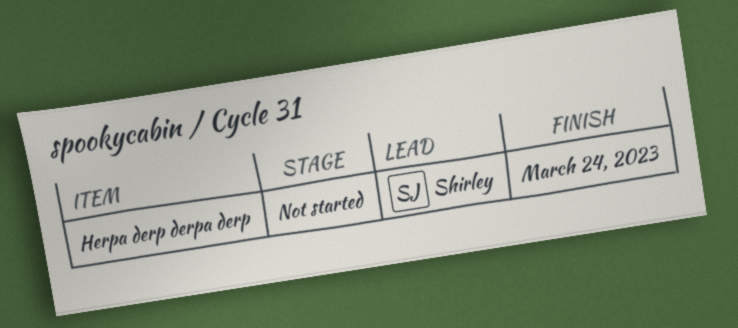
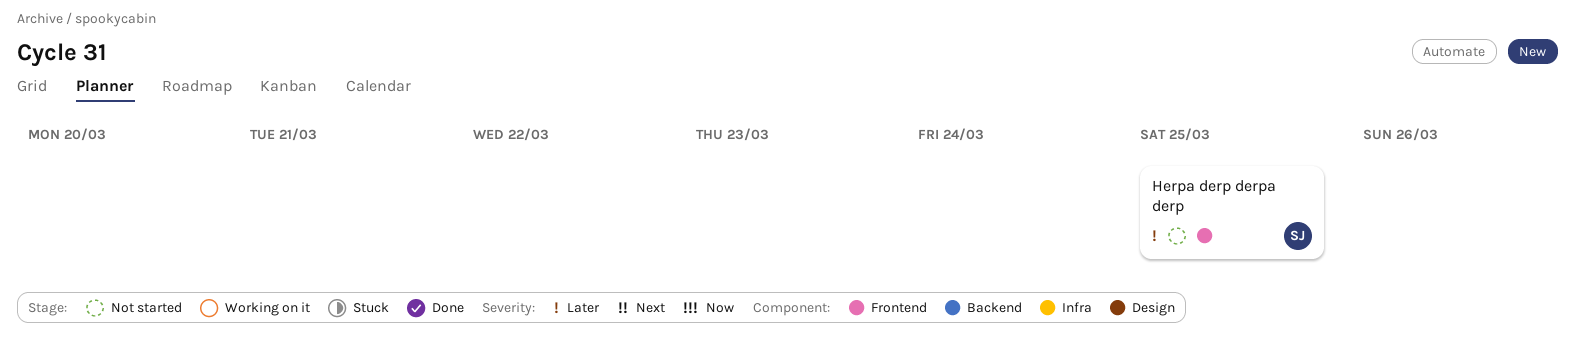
Herpa derp derpa derp, due: Mar 24 -> Mar 25

